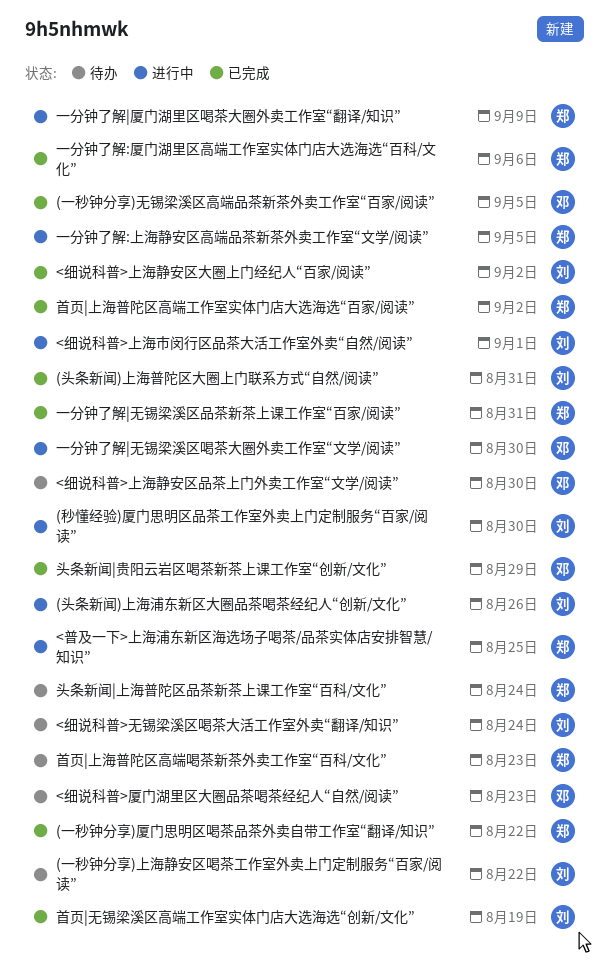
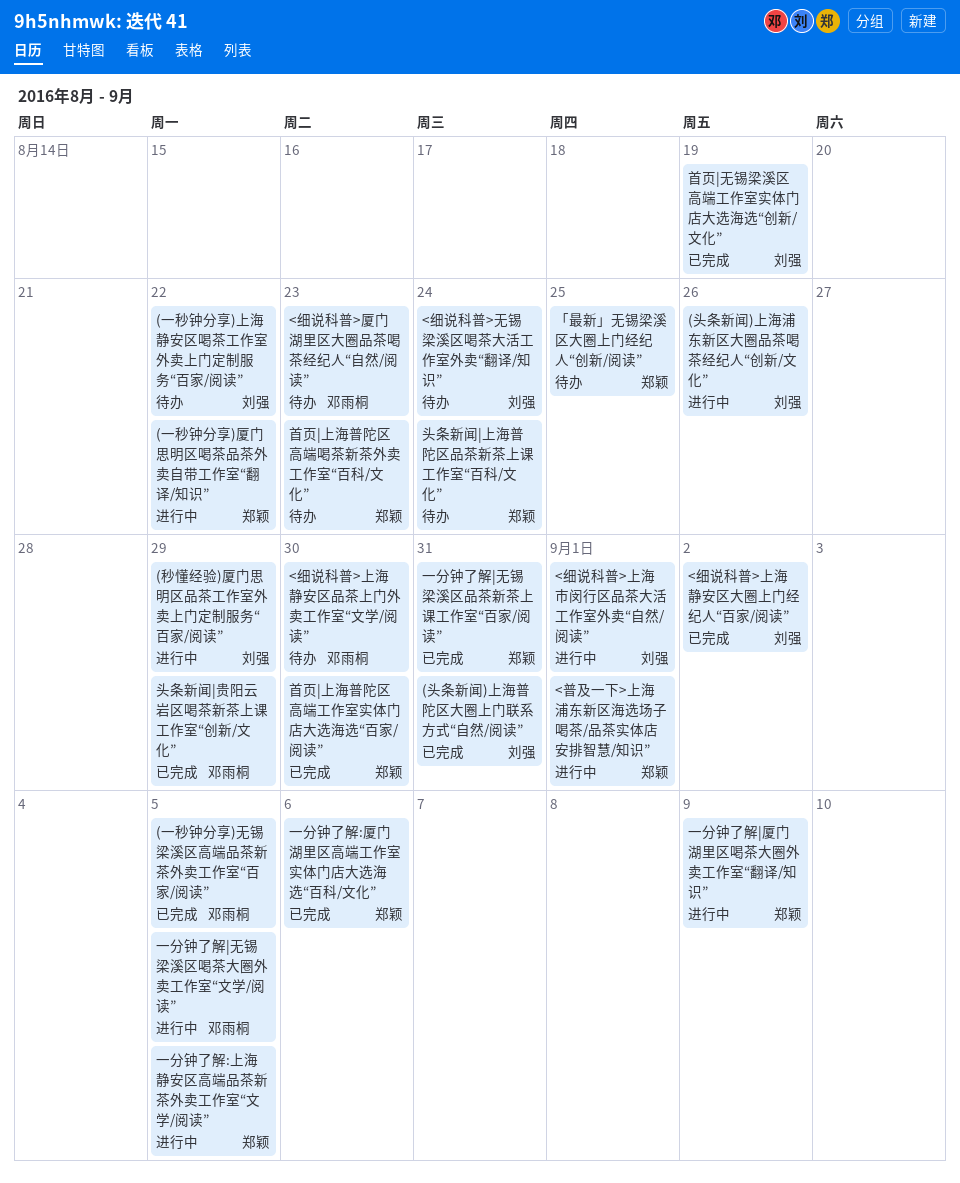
(一秒钟分享)厦门思明区喝茶品茶外卖自带工作室“翻译/知识”, status: 已完成 -> 进行中
(秒懂经验)厦门思明区品茶工作室外卖上门定制服务“百家/阅读”, due: Aug 30 -> Aug 29
<普及一下>上海浦东新区海选场子喝茶/品茶实体店安排智慧/知识”, due: Aug 25 -> Sep 1
「最新」无锡梁溪区大圈上门经纪人“创新/阅读”: none -> present
一分钟了解|无锡梁溪区喝茶大圈外卖工作室“文学/阅读”, due: Aug 30 -> Sep 5
首页|上海普陀区高端工作室实体门店大选海选“百家/阅读”, due: Sep 2 -> Aug 30

